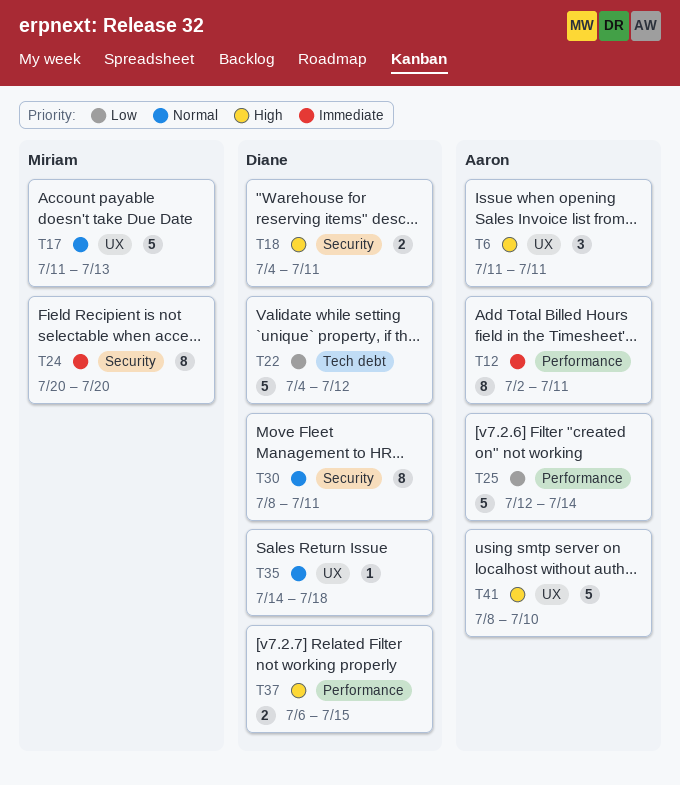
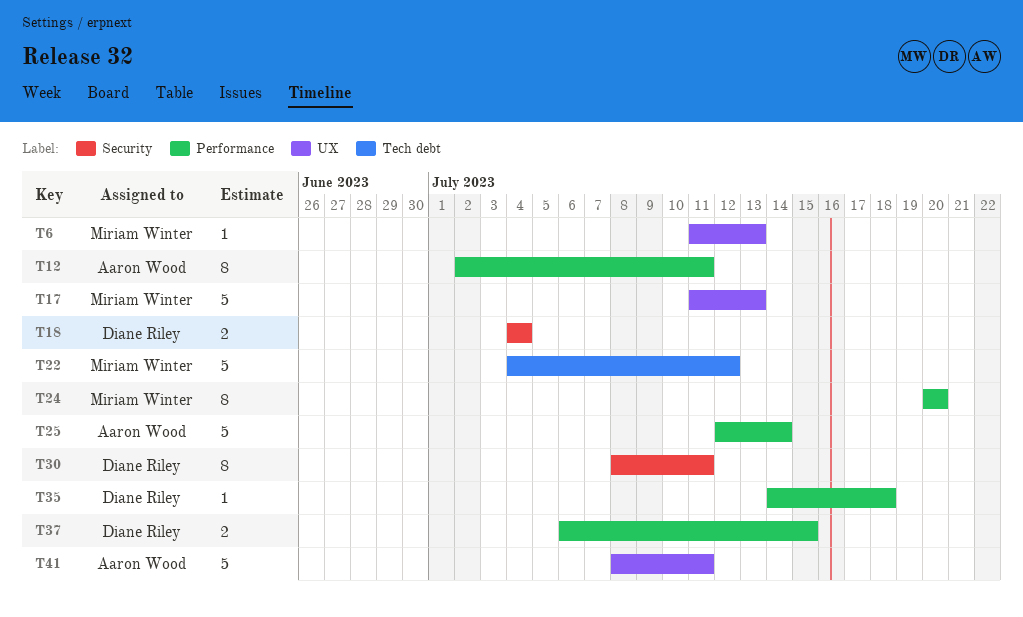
T6, owner: Aaron Wood -> Miriam Winter
T6, estimate: 3 -> 1
T6, due: Jul 11 -> Jul 13
T18, due: Jul 11 -> Jul 4
T22, owner: Diane Riley -> Miriam Winter
T24, label: Security -> Performance
T35, label: UX -> Performance
T41, due: Jul 10 -> Jul 11

